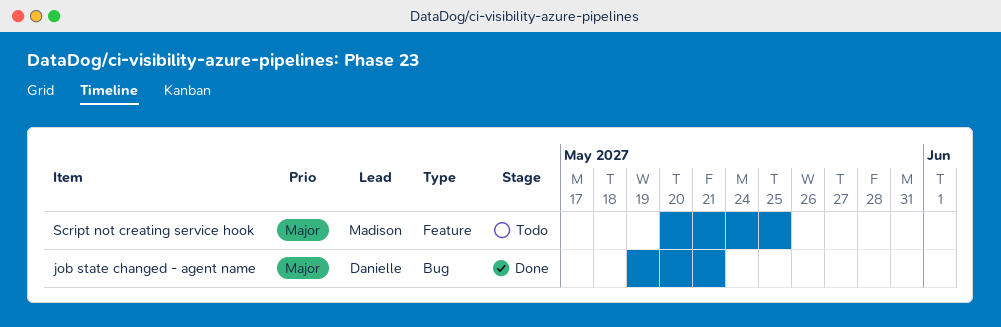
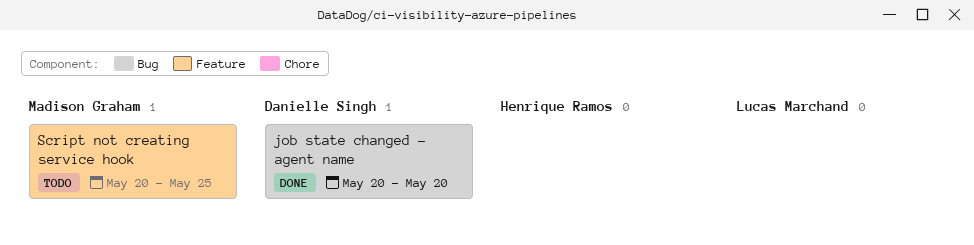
job state changed - agent name, start: May 19 -> May 20
job state changed - agent name, due: May 21 -> May 20

